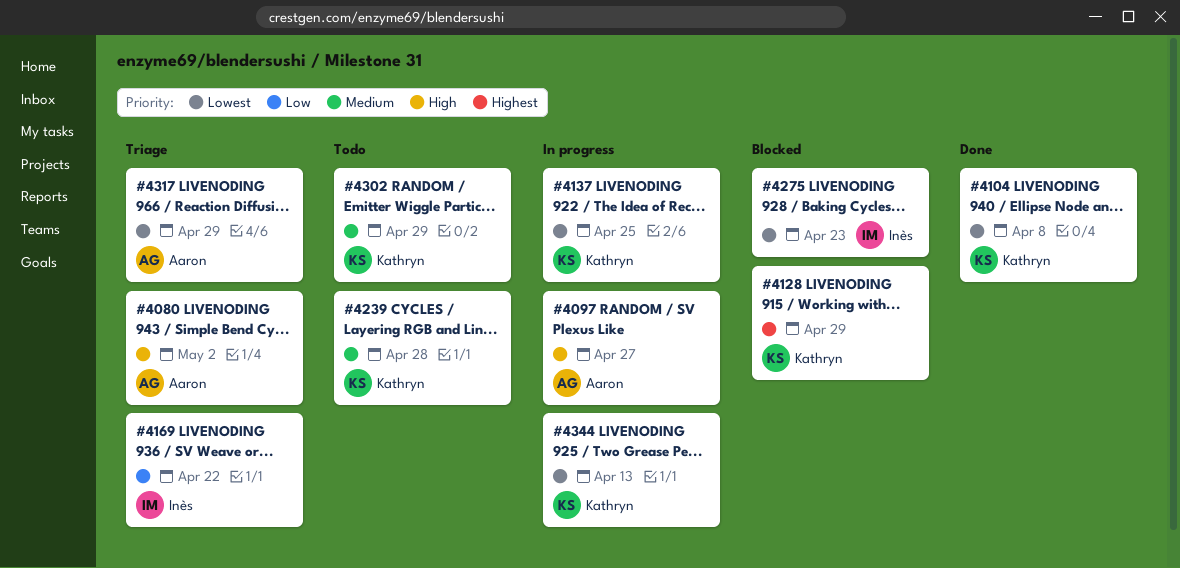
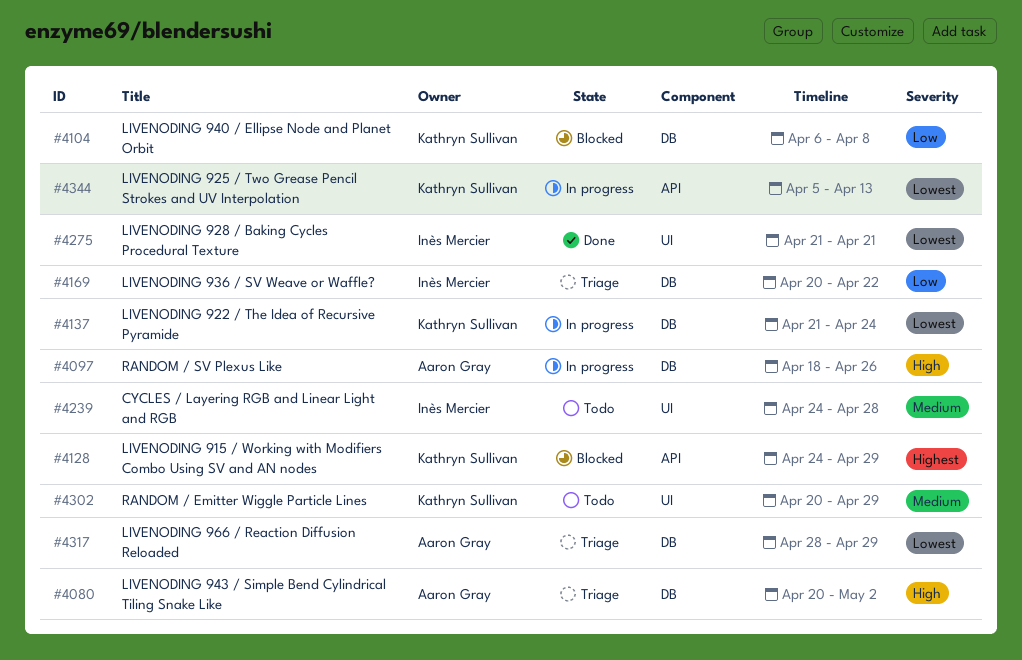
#4097, due: Apr 27 -> Apr 26
#4104, status: Done -> Blocked
#4104, priority: Lowest -> Low
#4137, due: Apr 25 -> Apr 24
#4239, owner: Kathryn Sullivan -> Inès Mercier
#4275, status: Blocked -> Done
#4275, due: Apr 23 -> Apr 21

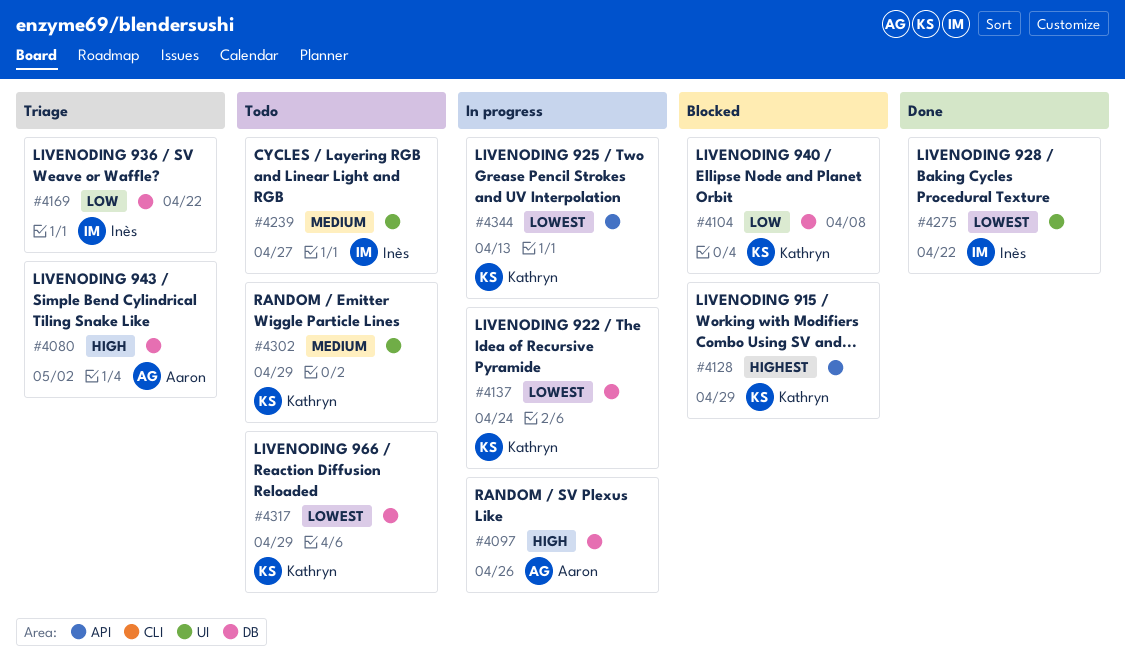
#4239, due: Apr 28 -> Apr 27
#4275, due: Apr 21 -> Apr 22
#4317, status: Triage -> Todo
#4317, owner: Aaron Gray -> Kathryn Sullivan

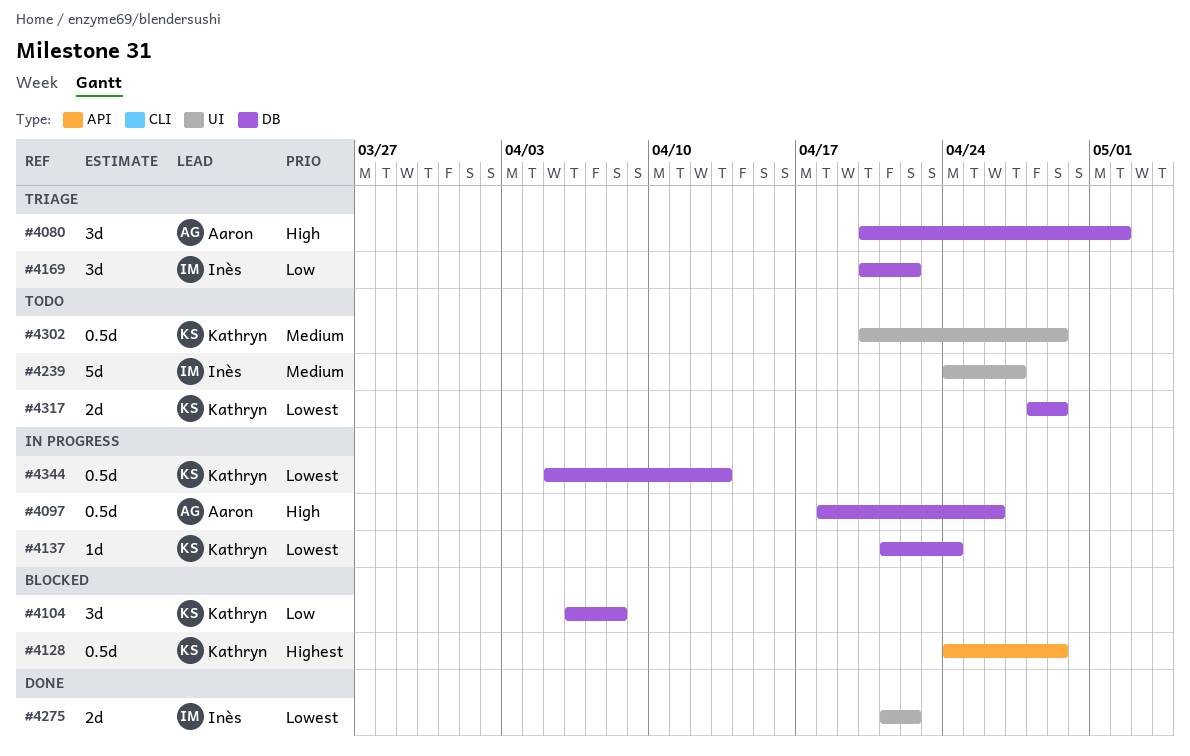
#4344, label: API -> DB

